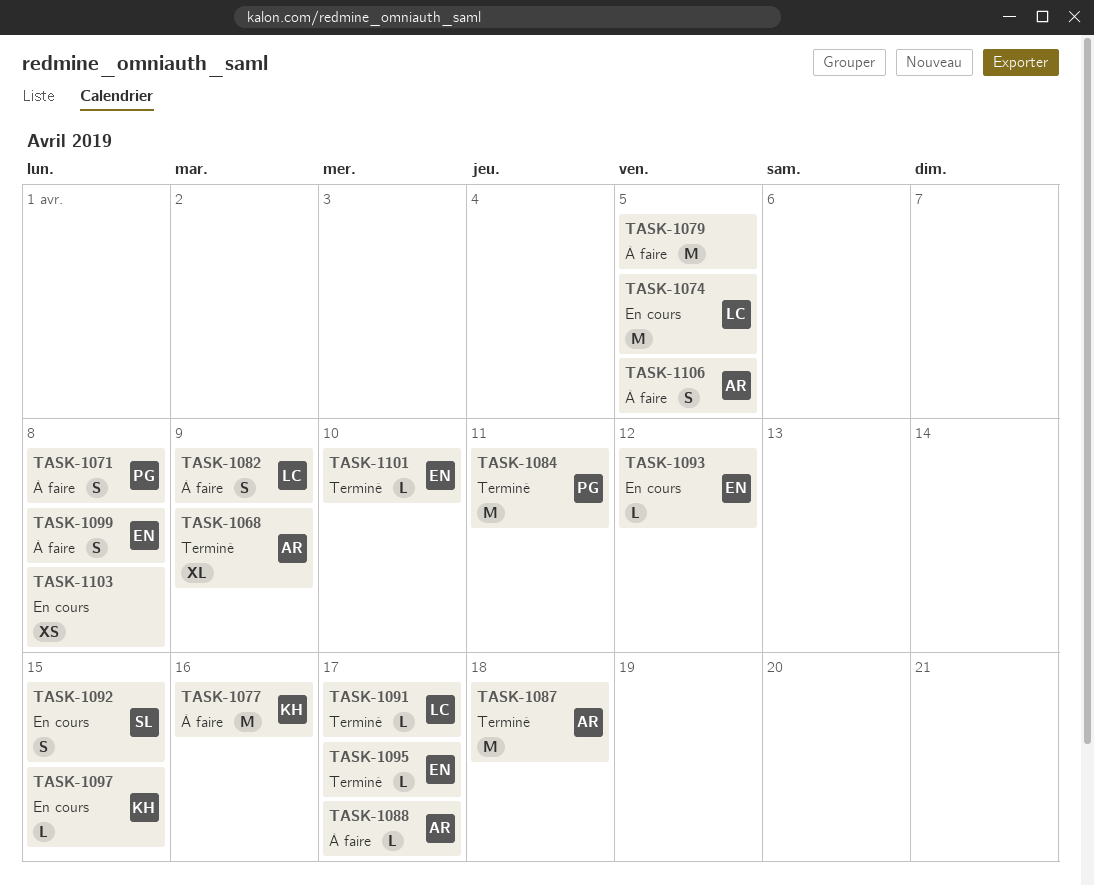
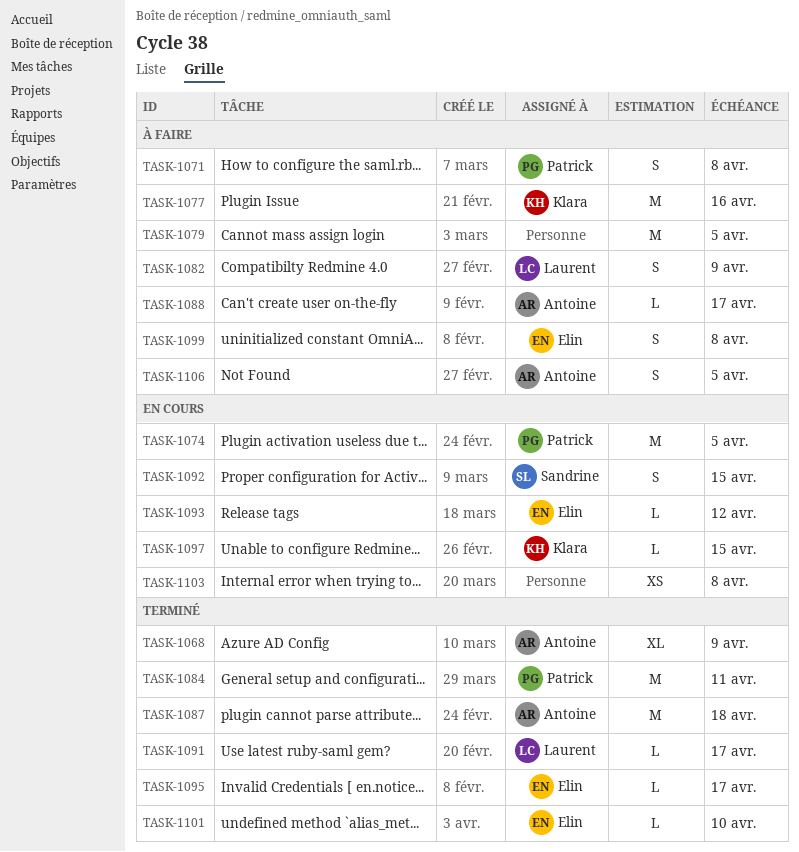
TASK-1074, owner: Laurent -> Patrick

